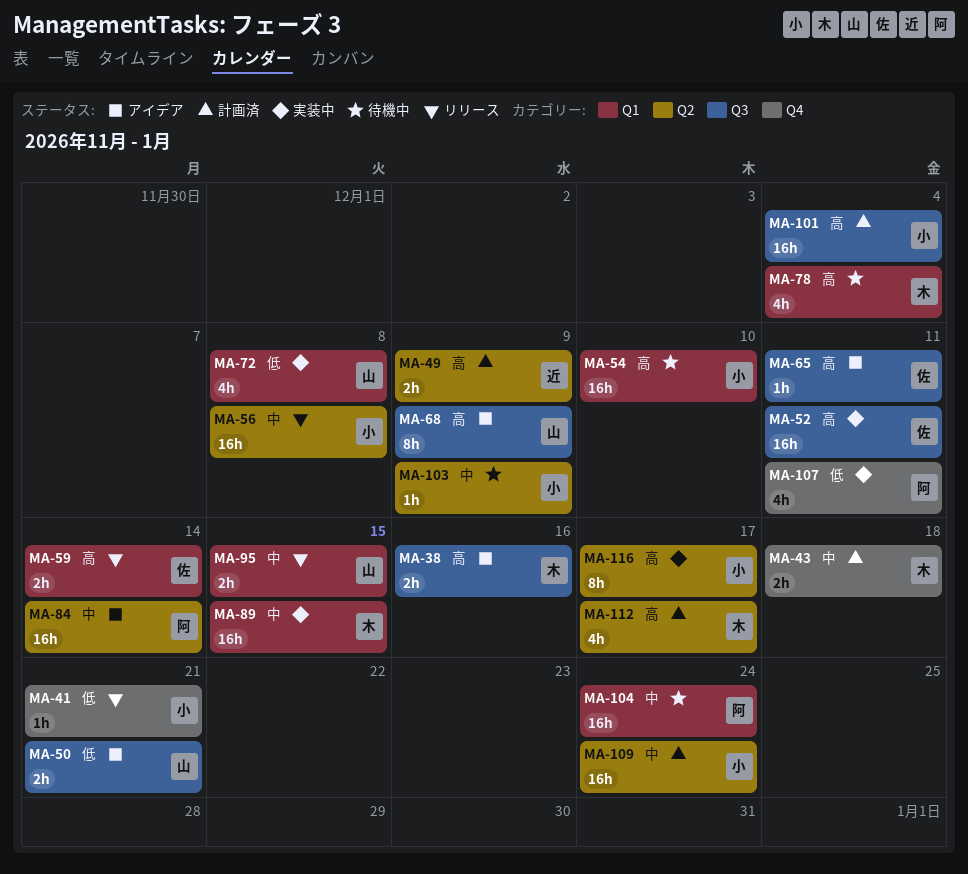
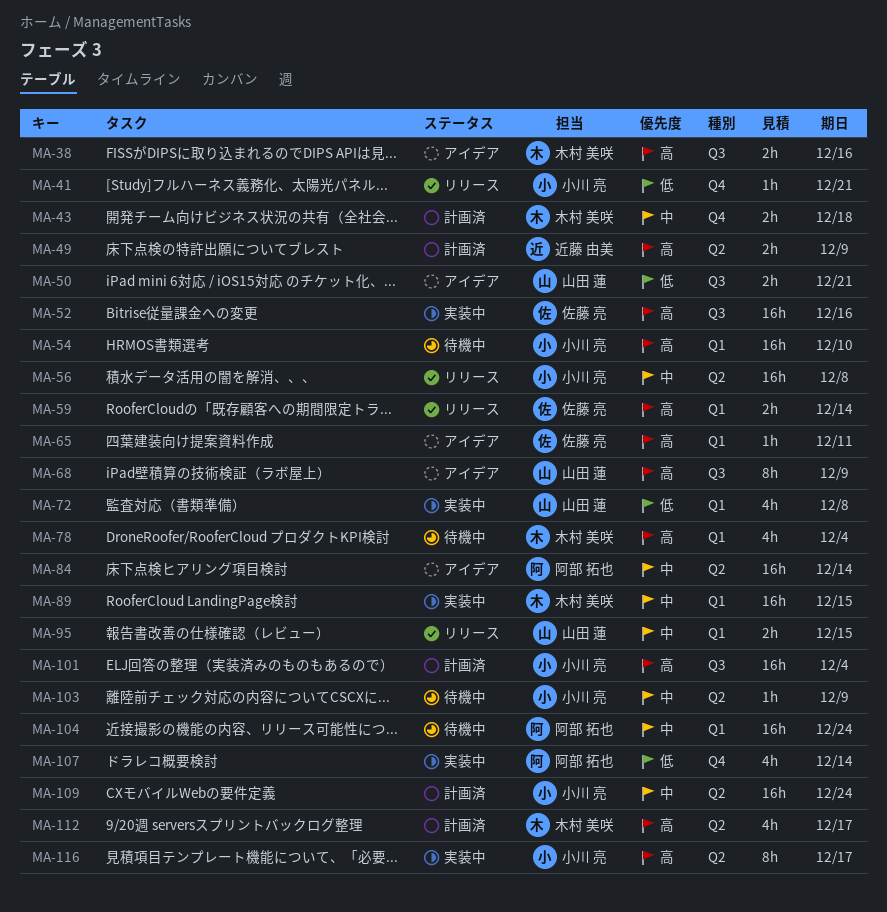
MA-52, due: Dec 11 -> Dec 16
MA-65, label: Q3 -> Q1
MA-107, due: Dec 11 -> Dec 14

